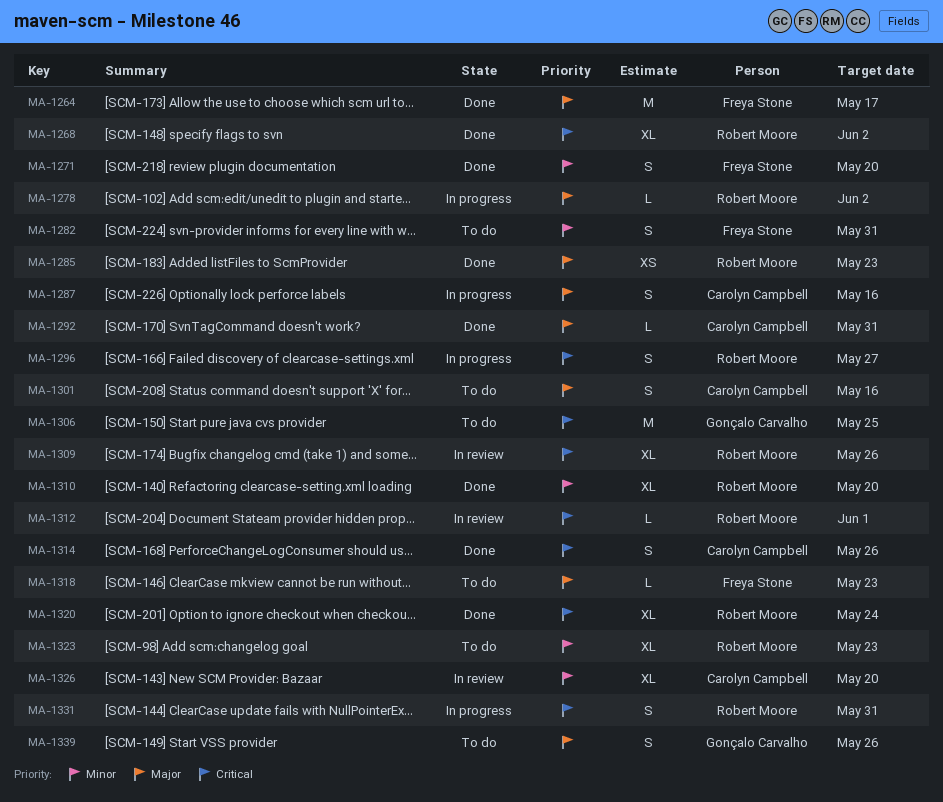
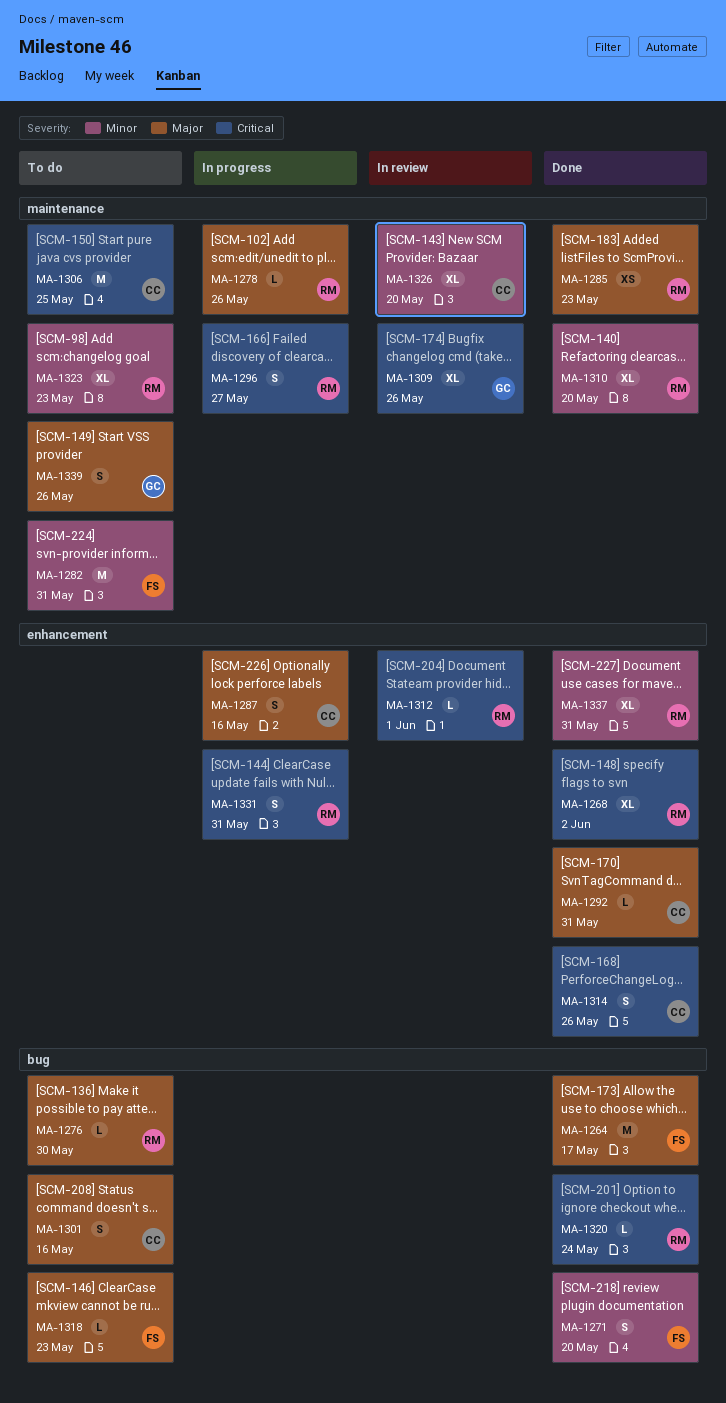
MA-1276: none -> present
MA-1278, due: Jun 2 -> May 26
MA-1282, estimate: S -> M
MA-1306, owner: Gonçalo Carvalho -> Carolyn Campbell
MA-1309, owner: Robert Moore -> Gonçalo Carvalho
MA-1320, estimate: XL -> L
MA-1337: none -> present

